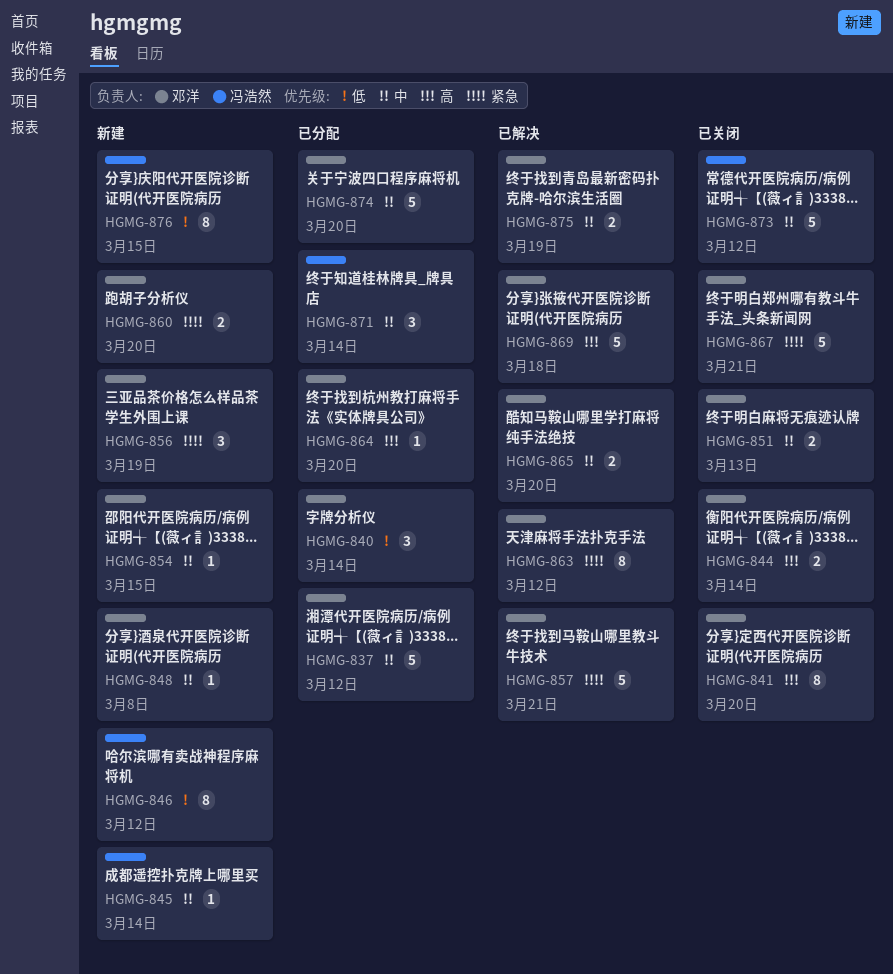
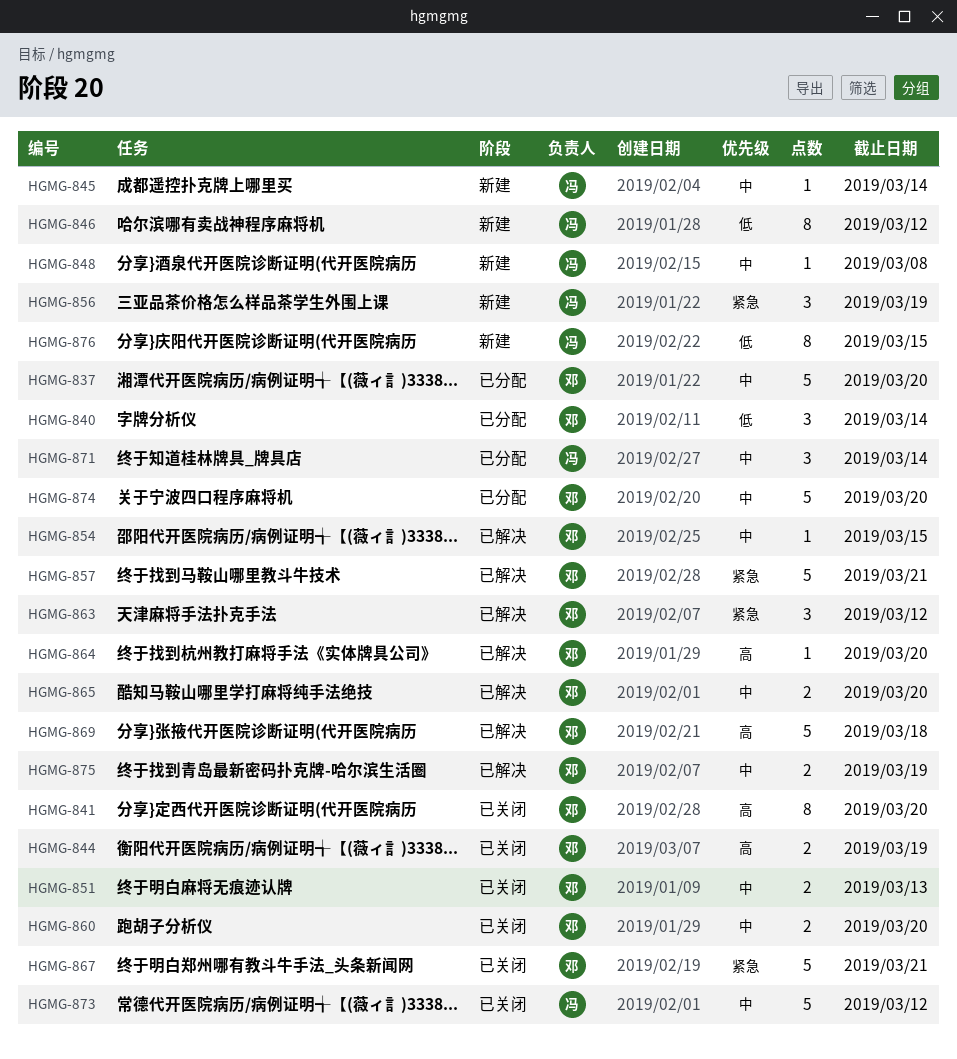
HGMG-837, due: Mar 12 -> Mar 20
HGMG-844, due: Mar 14 -> Mar 19
HGMG-848, owner: 邓洋 -> 冯浩然
HGMG-854, status: 新建 -> 已解决
HGMG-856, owner: 邓洋 -> 冯浩然
HGMG-860, status: 新建 -> 已关闭
HGMG-860, priority: 紧急 -> 中
HGMG-863, estimate: 8 -> 3
HGMG-864, status: 已分配 -> 已解决

